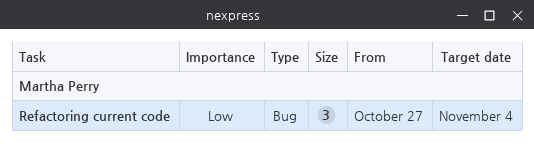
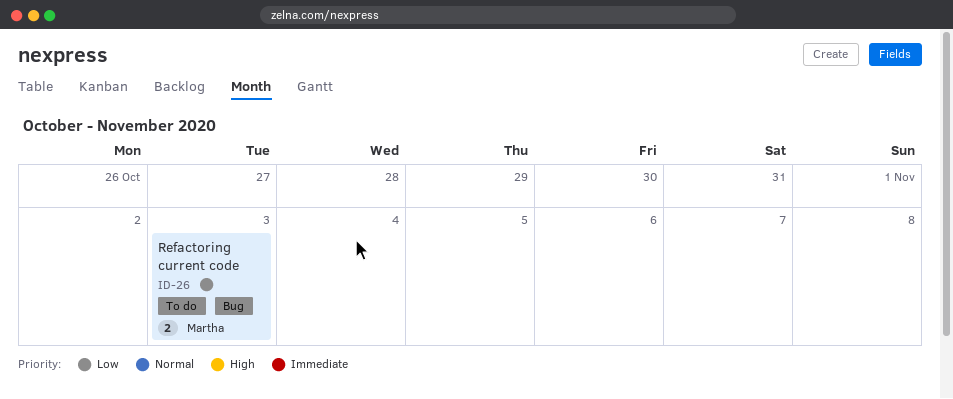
Refactoring current code, estimate: 3 -> 2
Refactoring current code, due: Nov 4 -> Nov 3

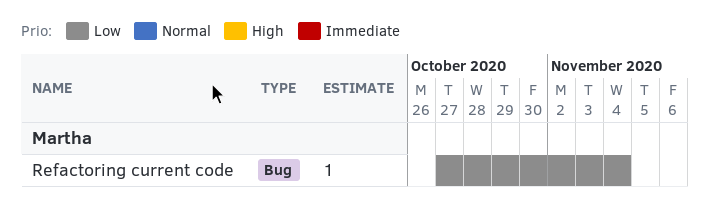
Refactoring current code, estimate: 2 -> 1
Refactoring current code, due: Nov 3 -> Nov 4

